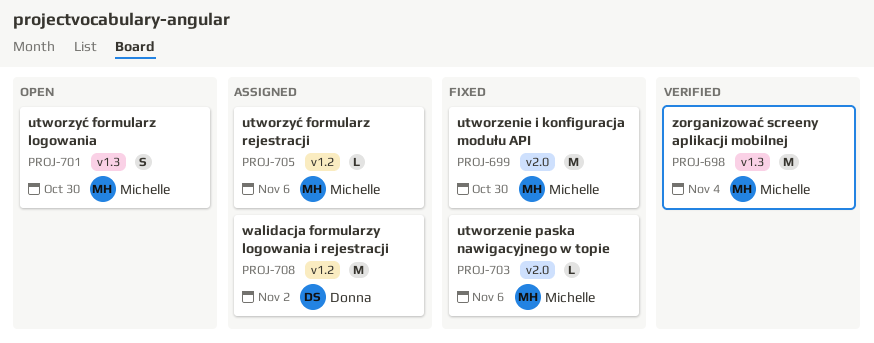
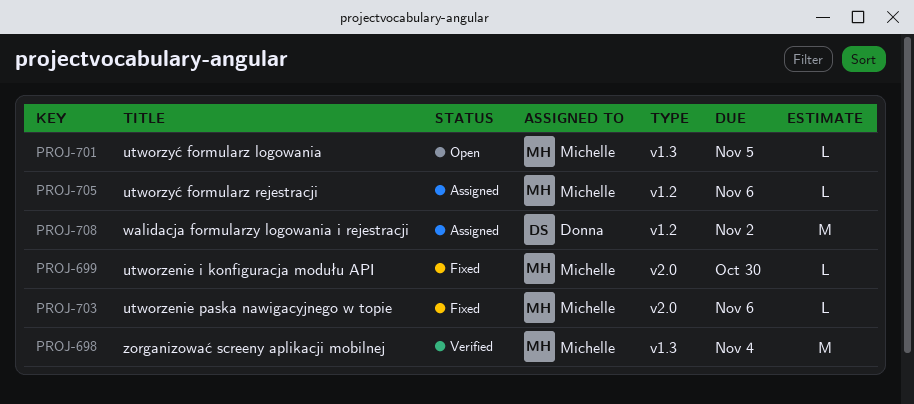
PROJ-699, estimate: M -> L
PROJ-701, estimate: S -> L
PROJ-701, due: Oct 30 -> Nov 5

